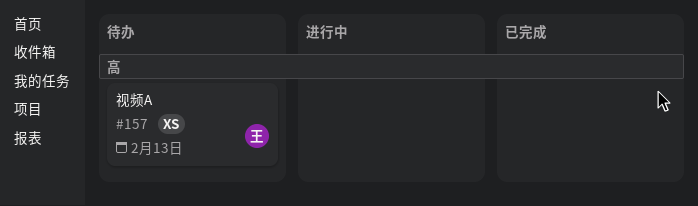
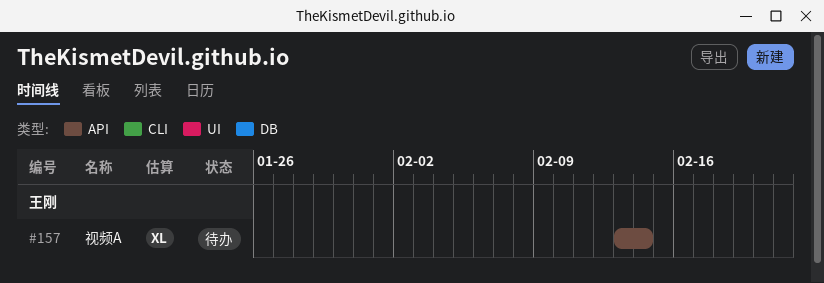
#157, estimate: XS -> XL
#157, due: Feb 13 -> Feb 14

